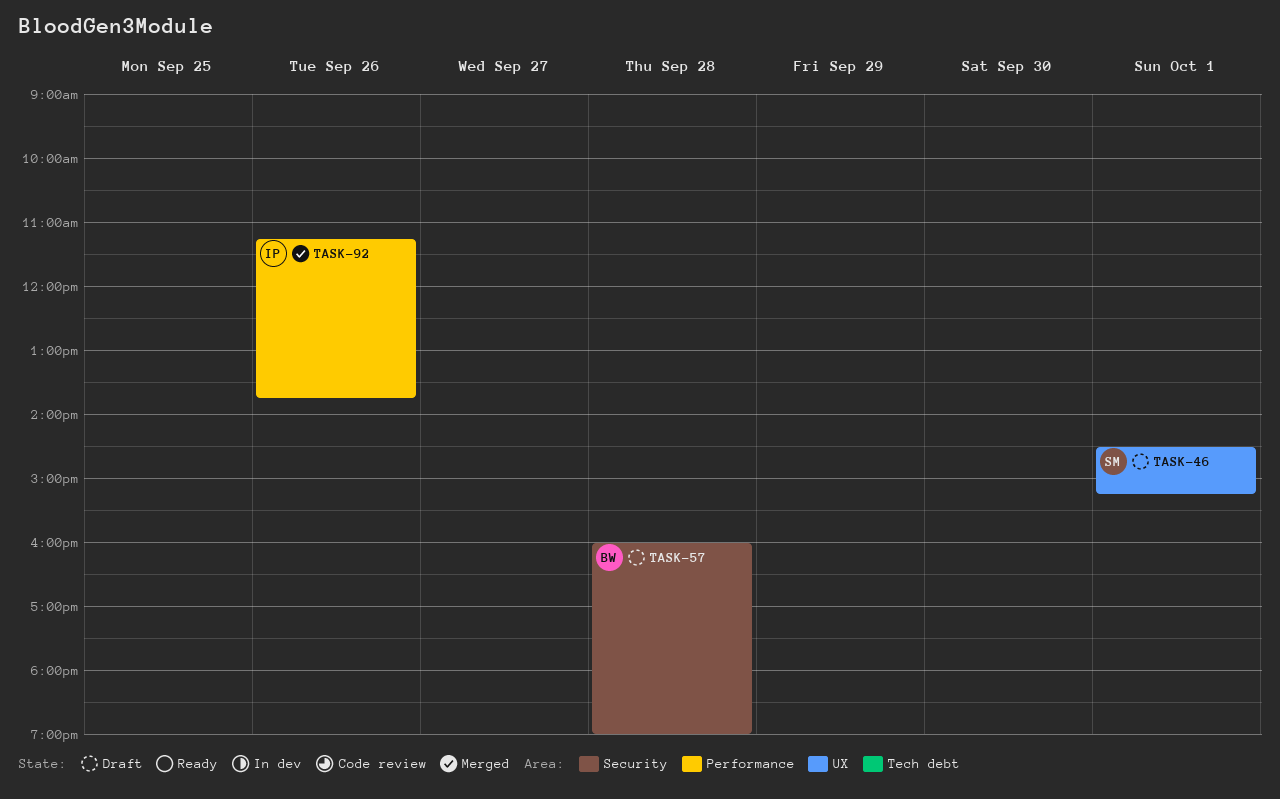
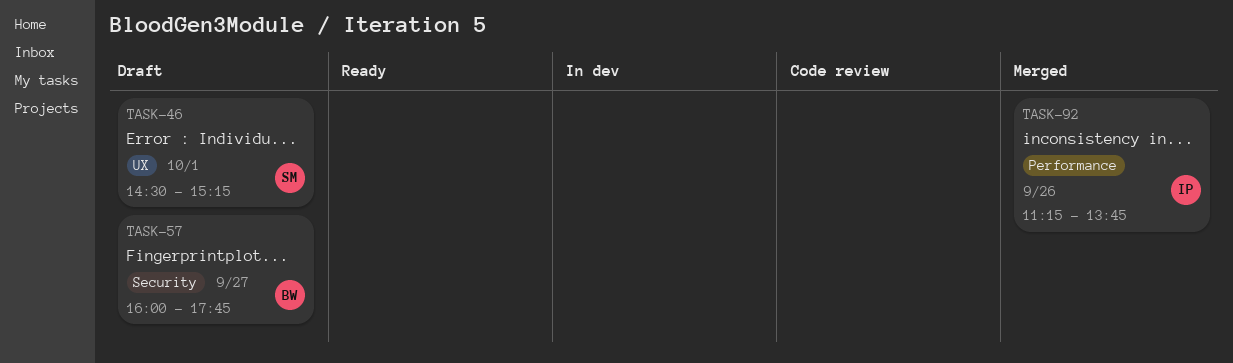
TASK-57, day: Sep 28 -> Sep 27
TASK-57, ends: 19:00 -> 17:45

